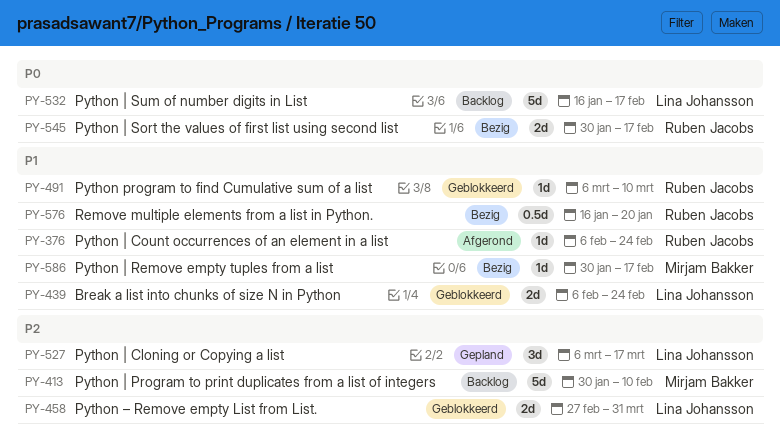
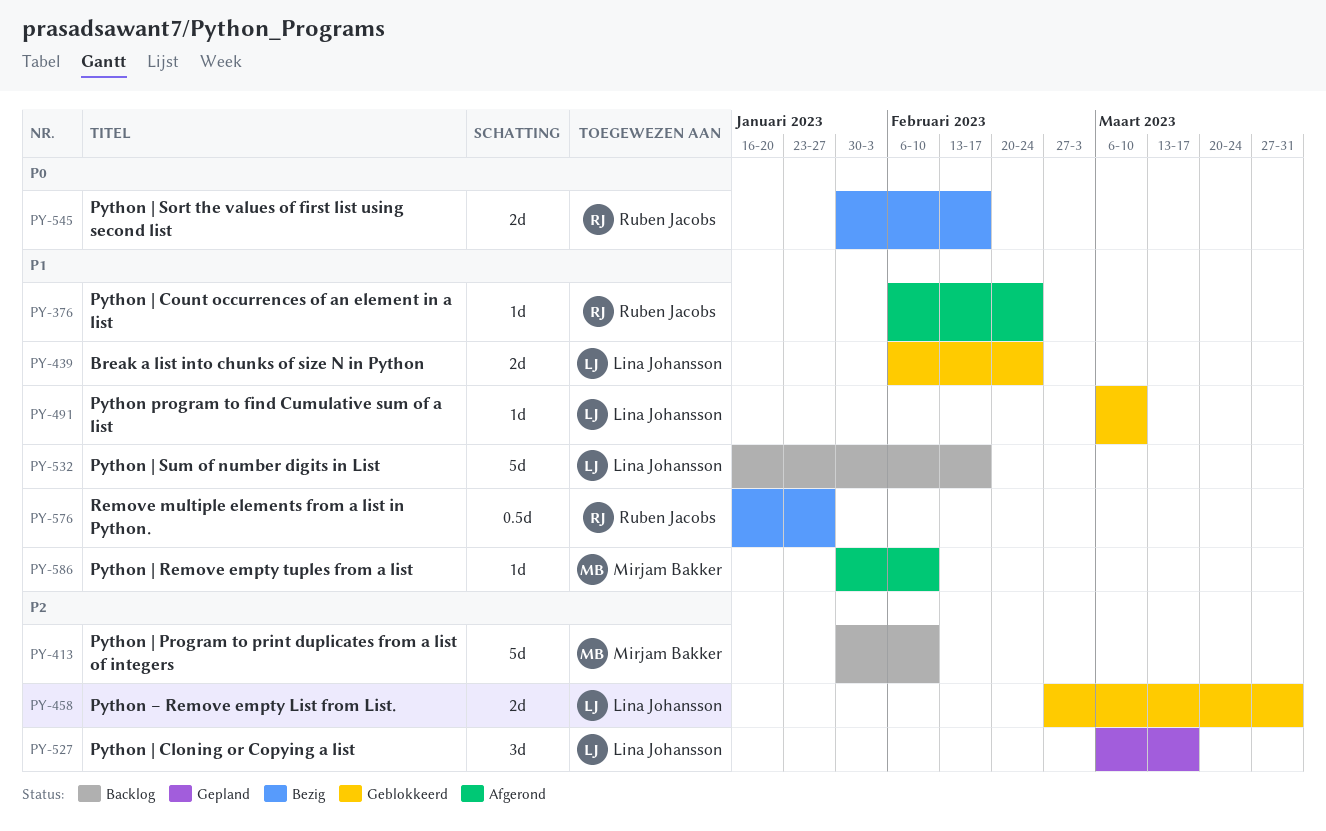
PY-491, owner: Ruben Jacobs -> Lina Johansson
PY-532, priority: P0 -> P1
PY-576, due: Jan 20 -> Jan 27
PY-586, status: Bezig -> Afgerond
PY-586, due: Feb 17 -> Feb 10

